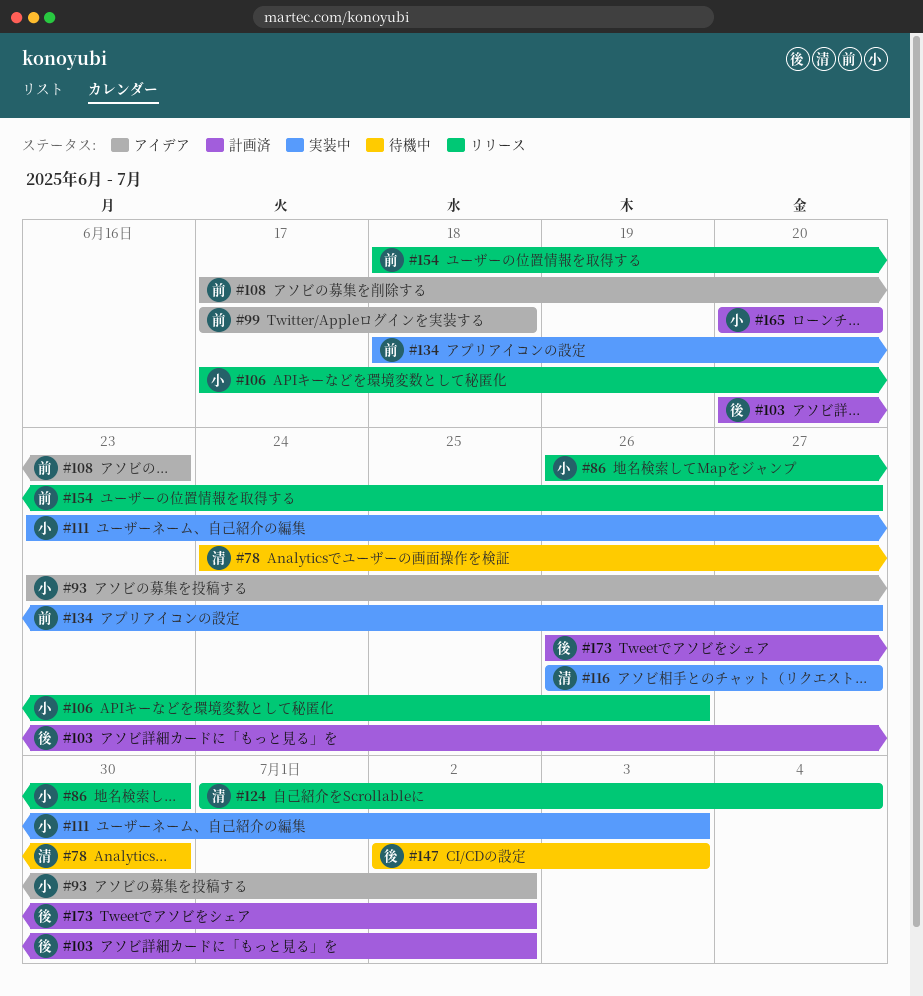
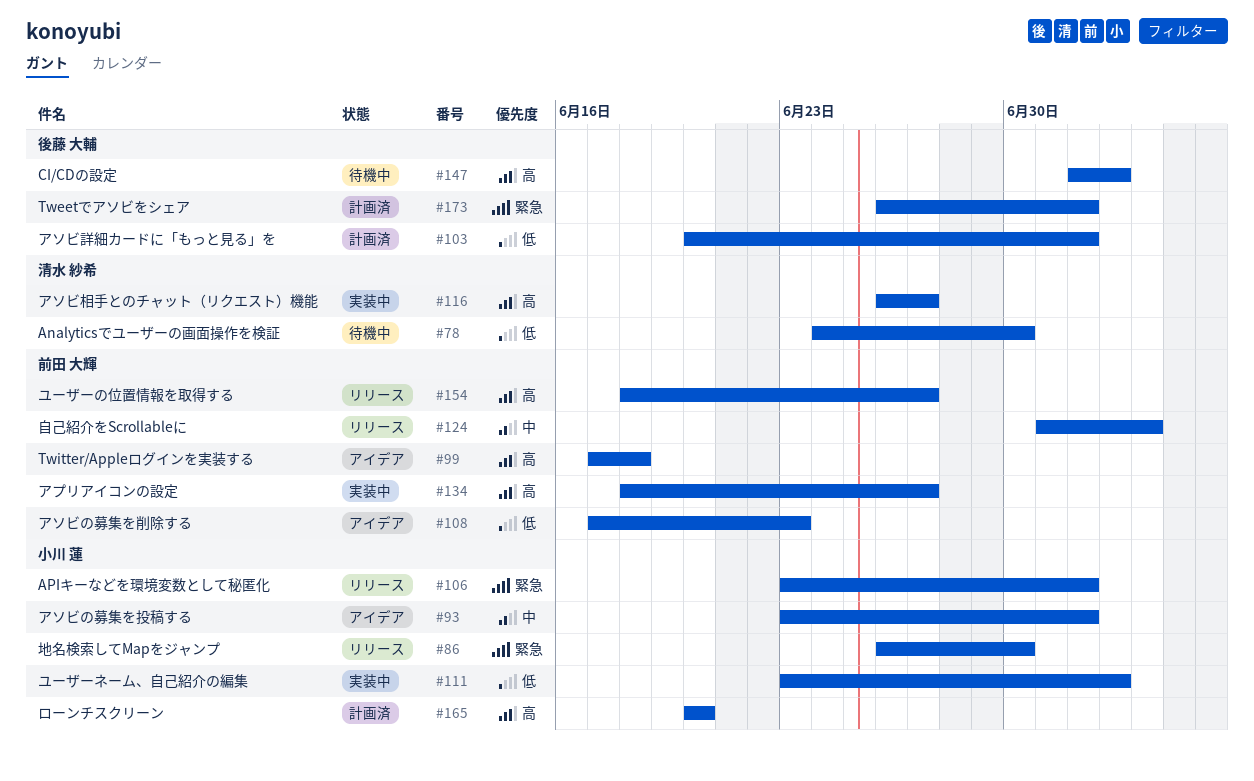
#106, start: Jun 17 -> Jun 23
#106, due: Jun 26 -> Jul 2
#124, owner: 清水 紗希 -> 前田 大輝

